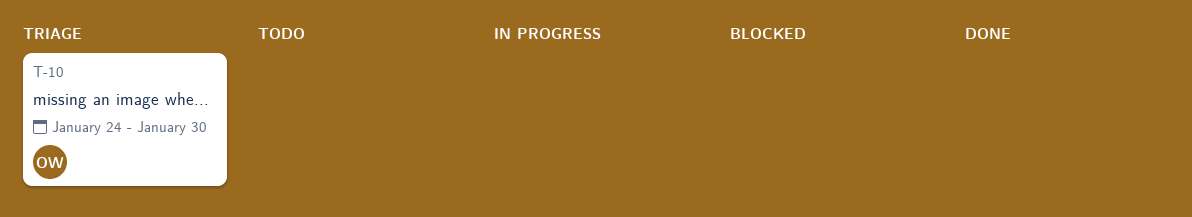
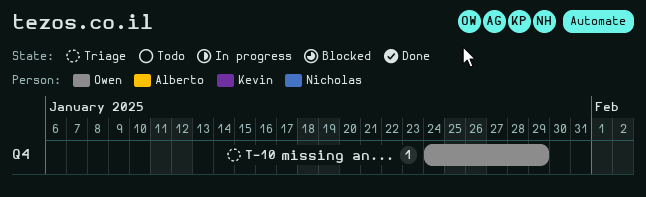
T-10, due: Jan 30 -> Jan 29

